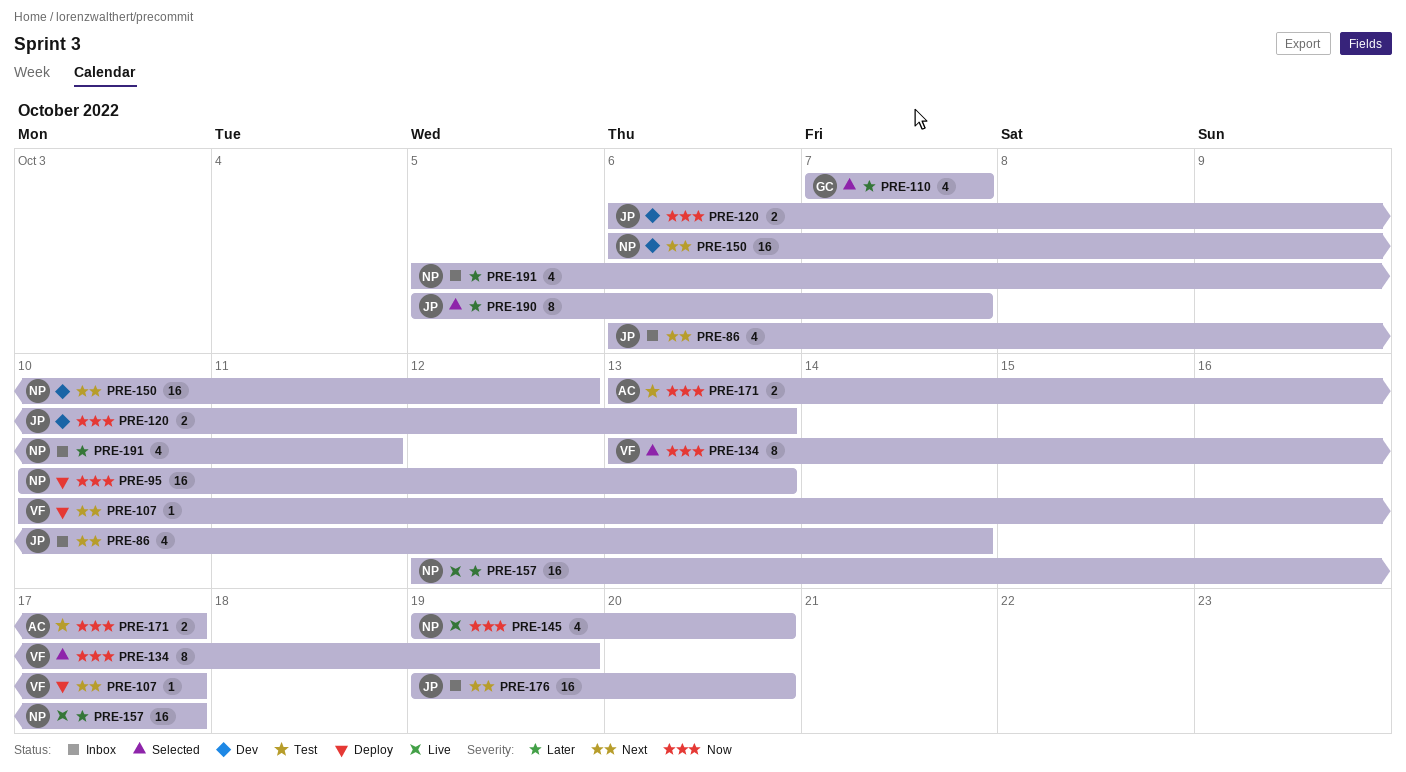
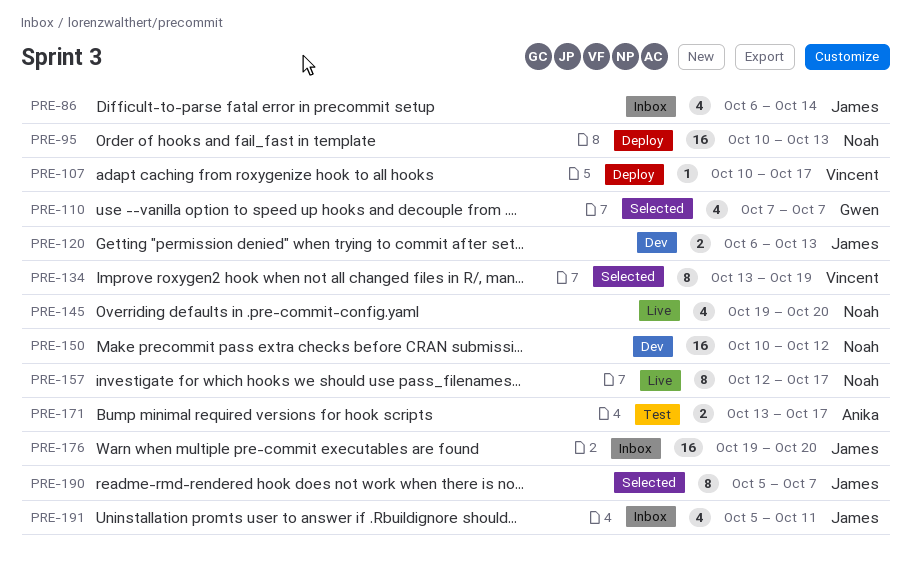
PRE-150, start: Oct 6 -> Oct 10
PRE-157, estimate: 16 -> 8
PRE-191, owner: Noah -> James

